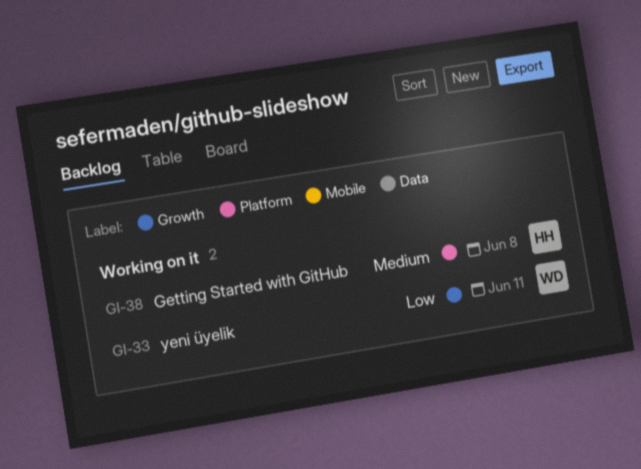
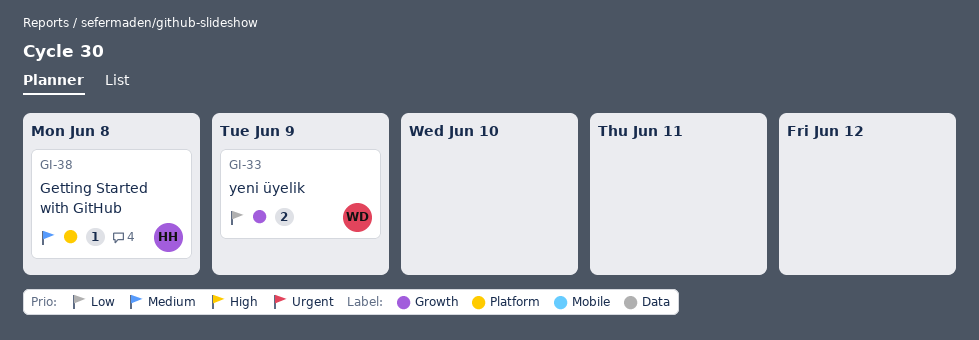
GI-33, due: Jun 11 -> Jun 9

